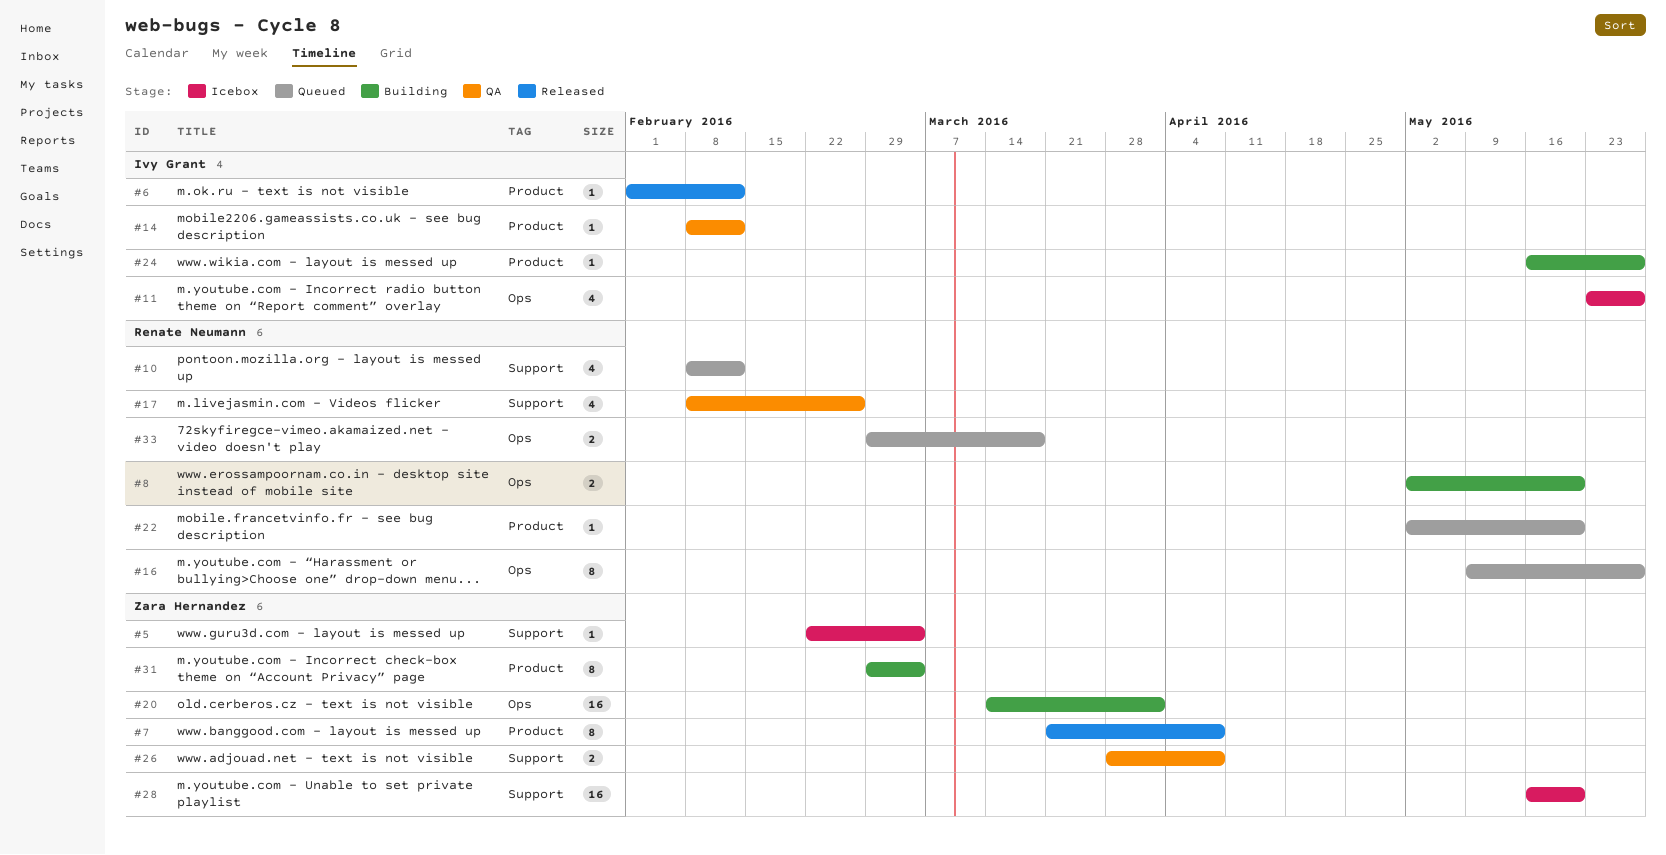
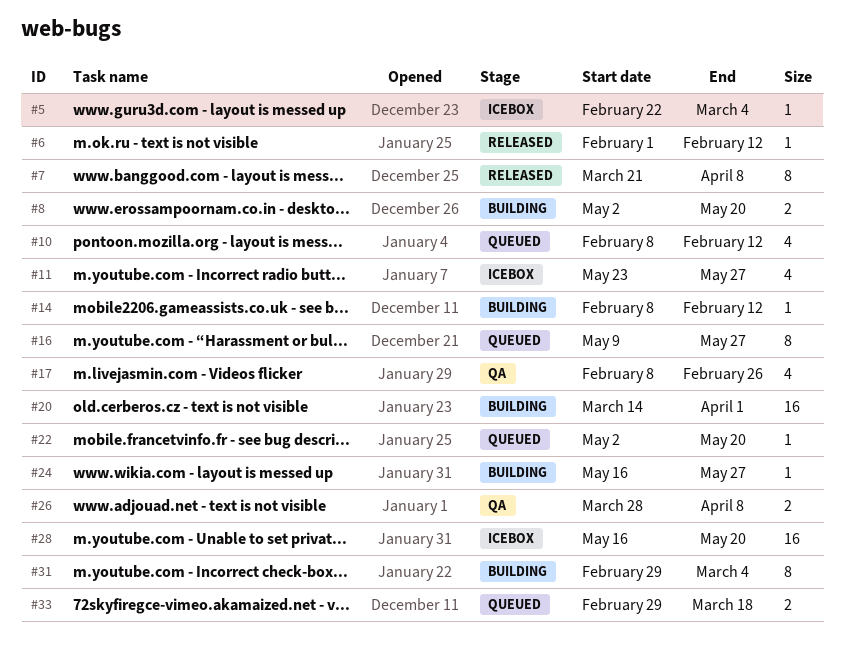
#14, status: QA -> Building

